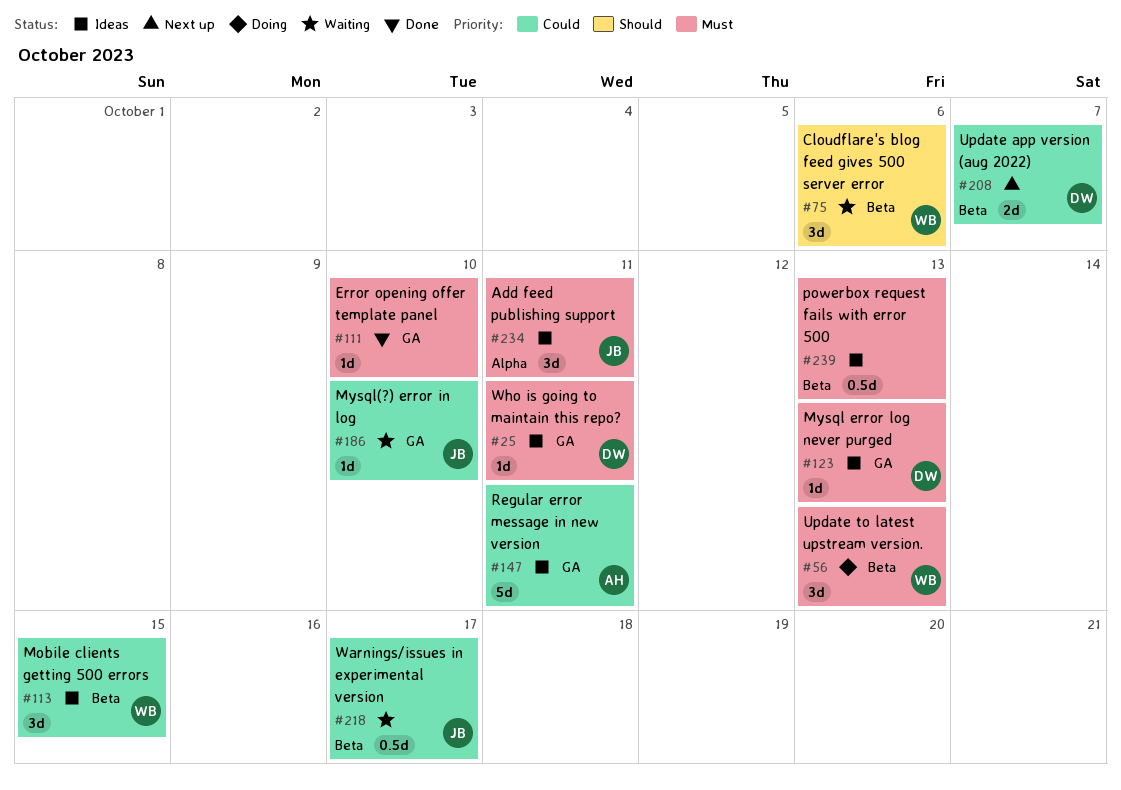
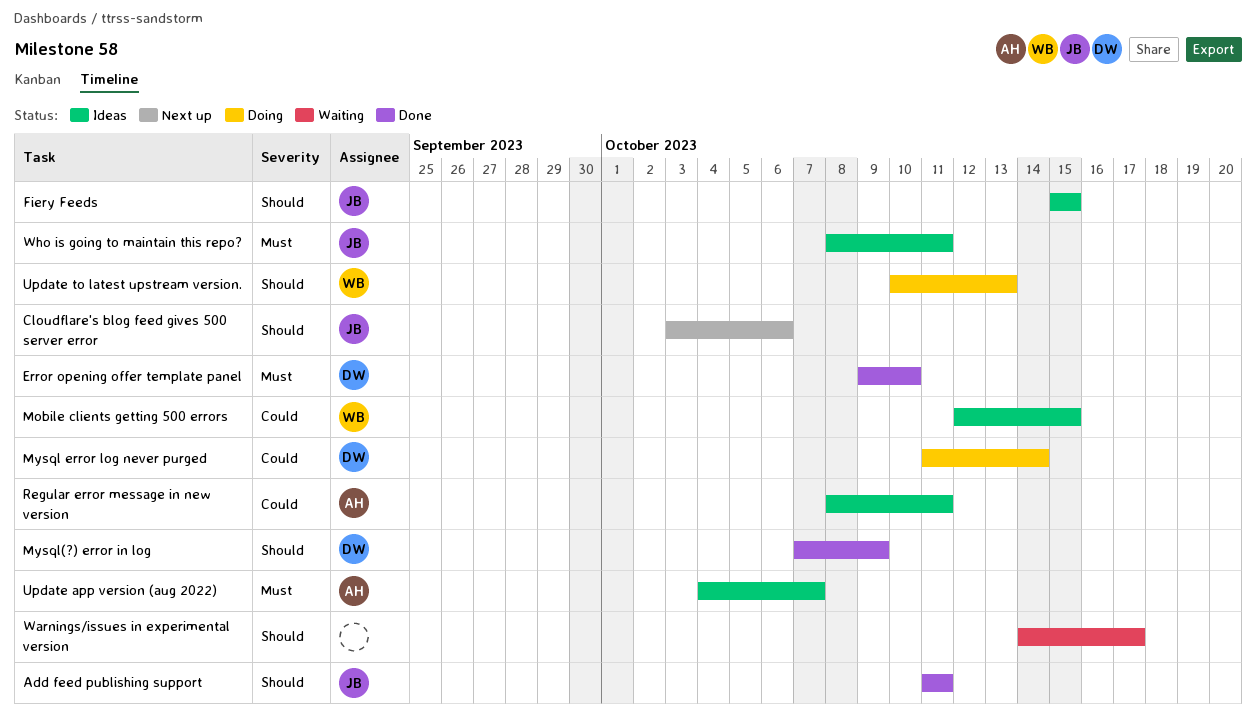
Add feed publishing support, status: Ideas -> Done
Add feed publishing support, priority: Must -> Should
Cloudflare's blog feed gives 500 server error, status: Waiting -> Next up
Cloudflare's blog feed gives 500 server error, owner: WB -> JB
Error opening offer template panel, owner: none -> DW
Fiery Feeds: none -> present
Mysql error log never purged, status: Ideas -> Doing
Mysql error log never purged, priority: Must -> Could
Mysql error log never purged, due: Oct 13 -> Oct 14
Mysql(?) error in log, status: Waiting -> Done
Mysql(?) error in log, owner: JB -> DW
Mysql(?) error in log, priority: Could -> Should
Mysql(?) error in log, due: Oct 10 -> Oct 9
powerbox request fails with error 500: present -> none
Update app version (aug 2022), status: Next up -> Ideas
Update app version (aug 2022), owner: DW -> AH
Update app version (aug 2022), priority: Could -> Must
Update to latest upstream version., priority: Must -> Should
Warnings/issues in experimental version, owner: JB -> none
Warnings/issues in experimental version, priority: Could -> Should
Who is going to maintain this repo?, owner: DW -> JB

